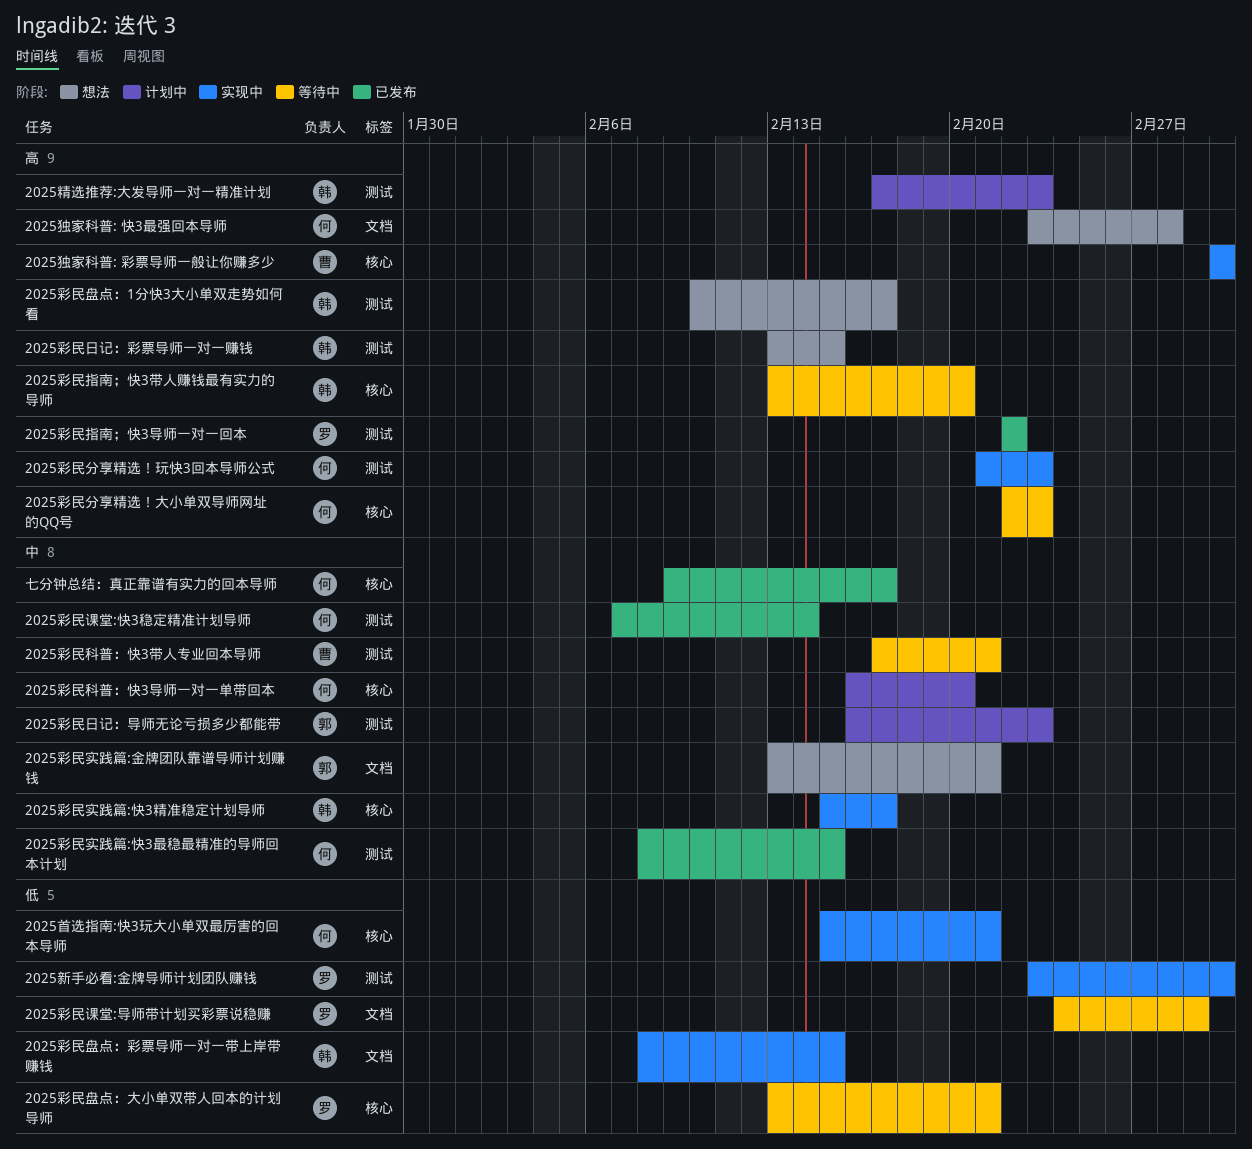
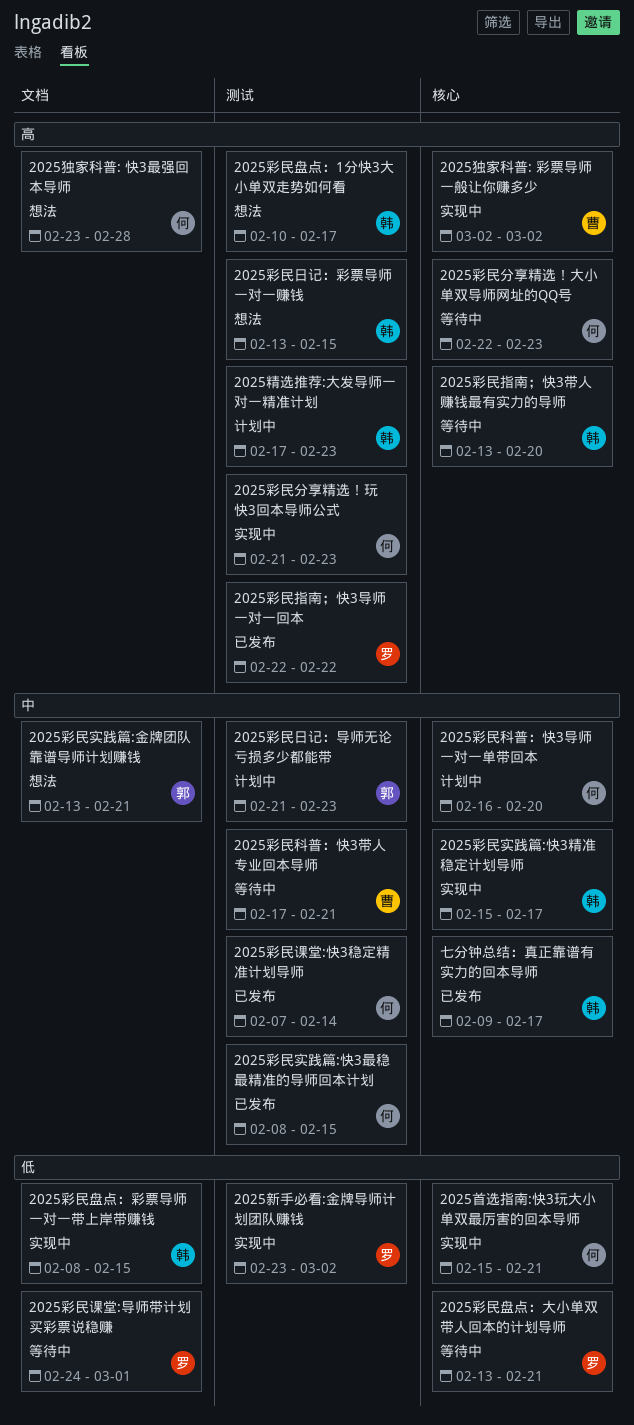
2025彩民日记：导师无论亏损多少都能带, start: Feb 16 -> Feb 21
七分钟总结：真正靠谱有实力的回本导师, owner: 何 -> 韩

